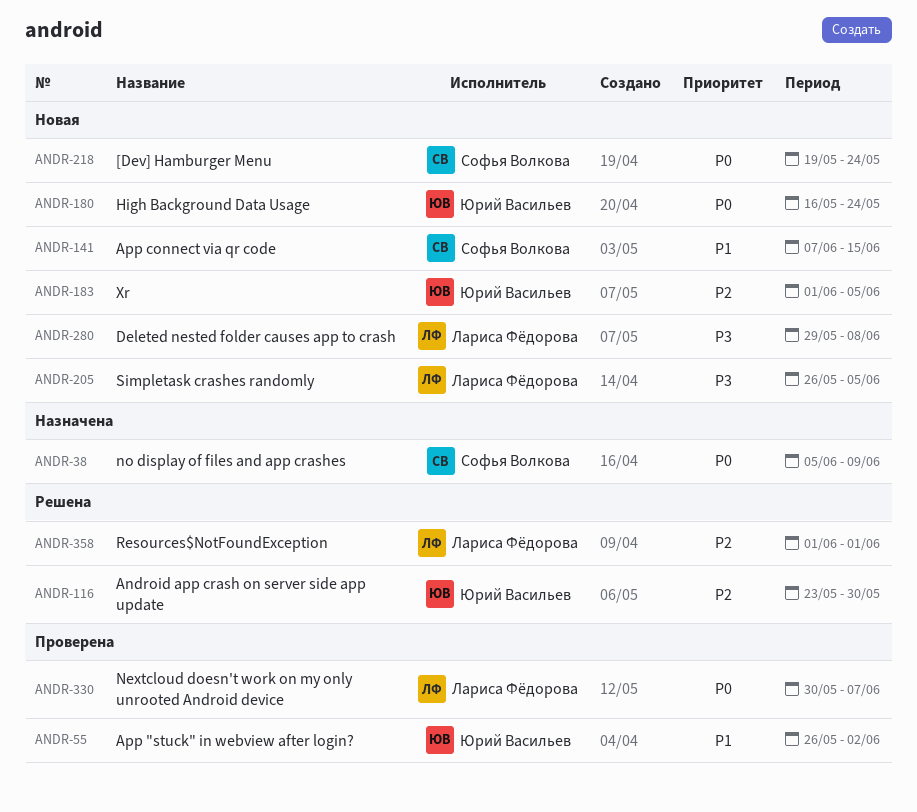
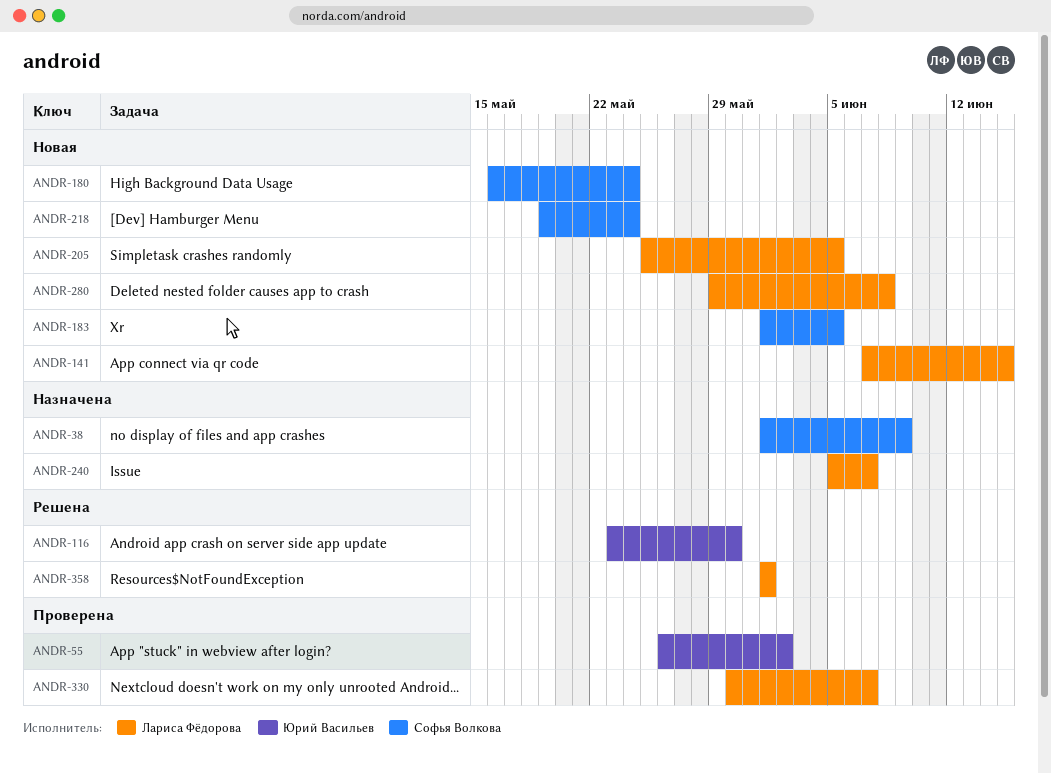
ANDR-38, start: Jun 5 -> Jun 1
ANDR-141, owner: Софья Волкова -> Лариса Фёдорова
ANDR-180, owner: Юрий Васильев -> Софья Волкова
ANDR-183, owner: Юрий Васильев -> Софья Волкова
ANDR-205, start: May 26 -> May 25
ANDR-240: none -> present

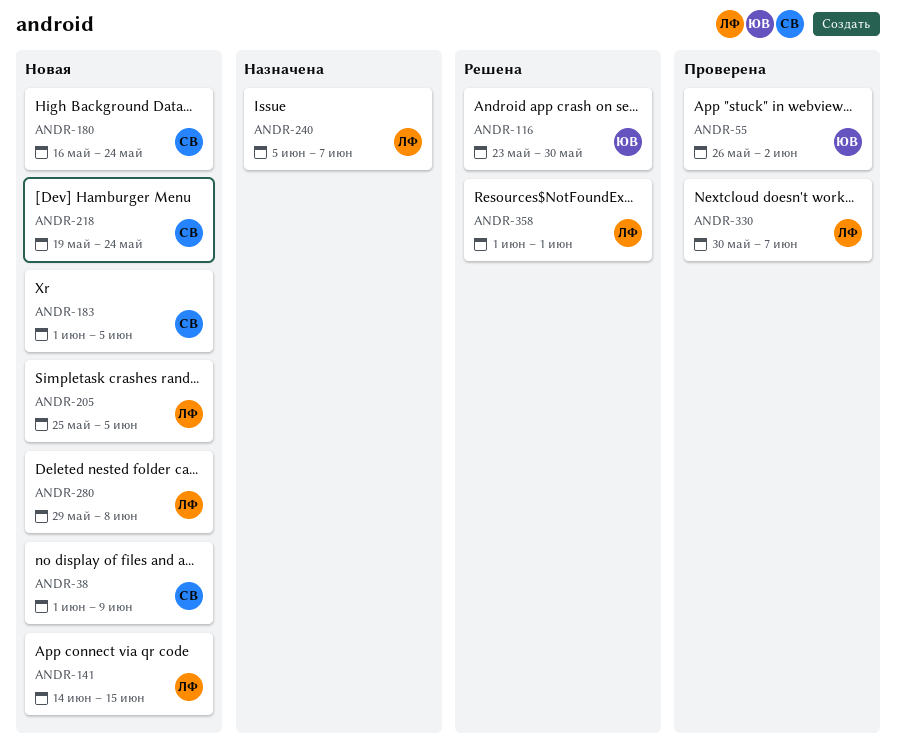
ANDR-38, status: Назначена -> Новая
ANDR-141, start: Jun 7 -> Jun 14

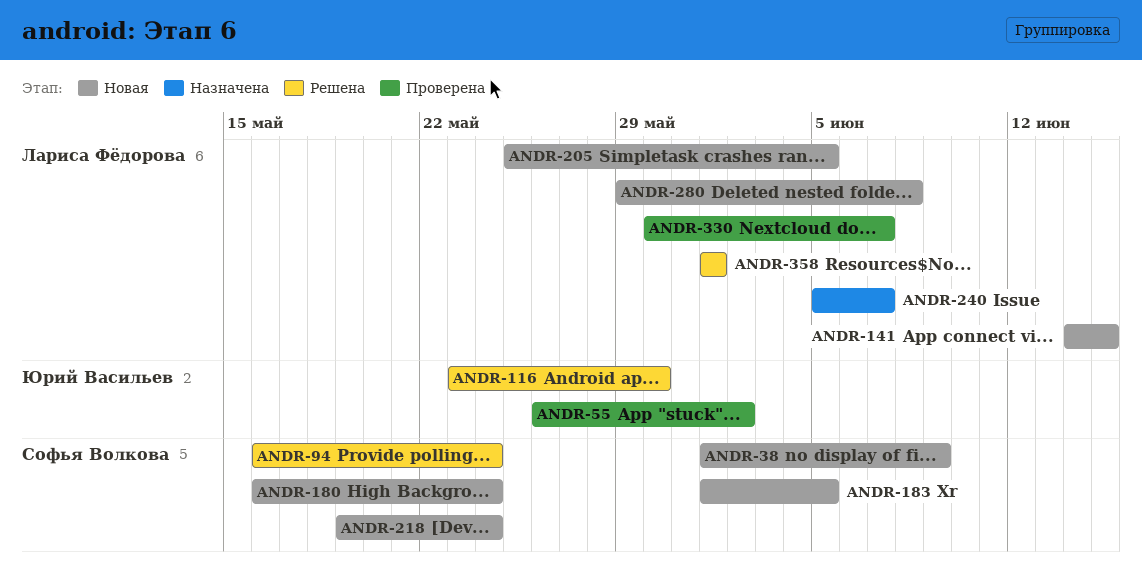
ANDR-94: none -> present

